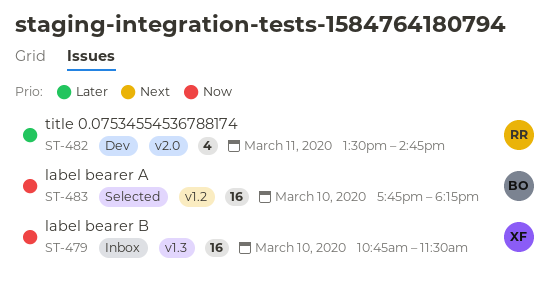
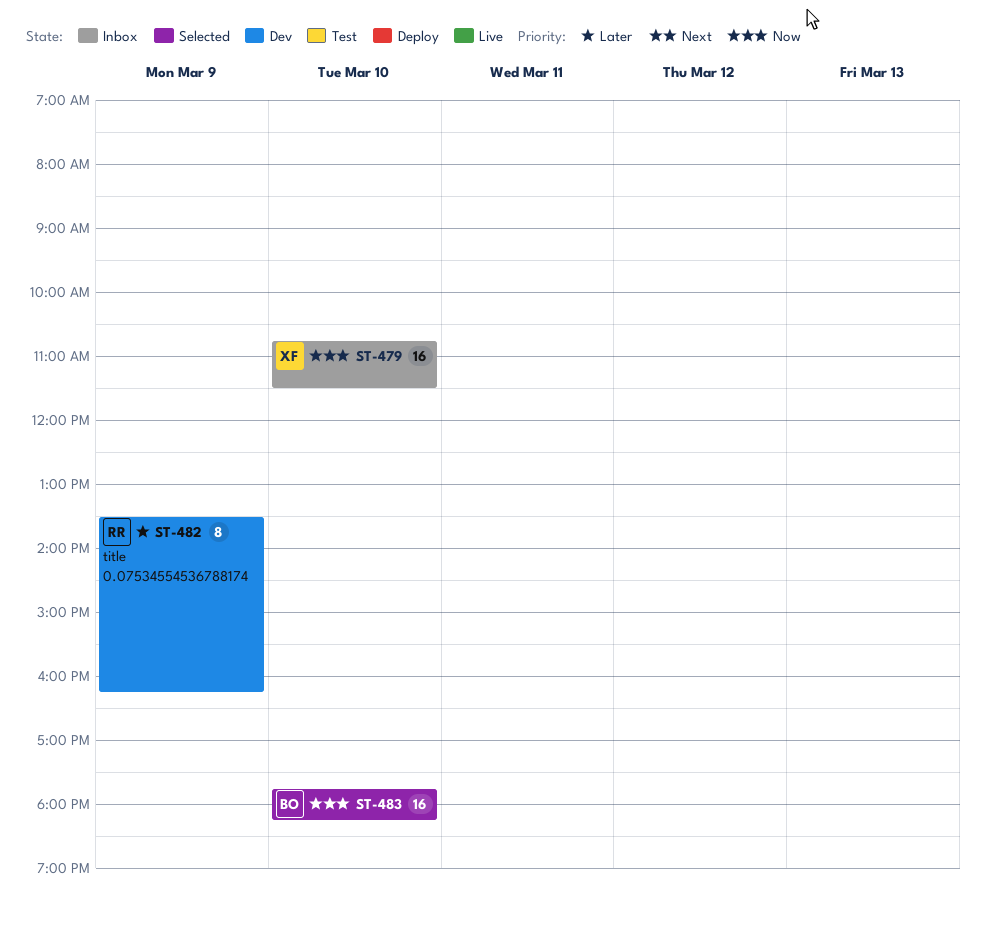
ST-482, estimate: 4 -> 8
ST-482, day: Mar 11 -> Mar 9
ST-482, ends: 14:45 -> 16:15

